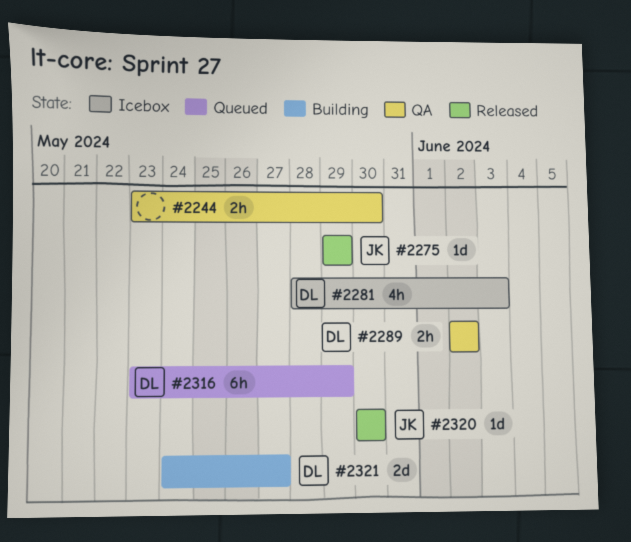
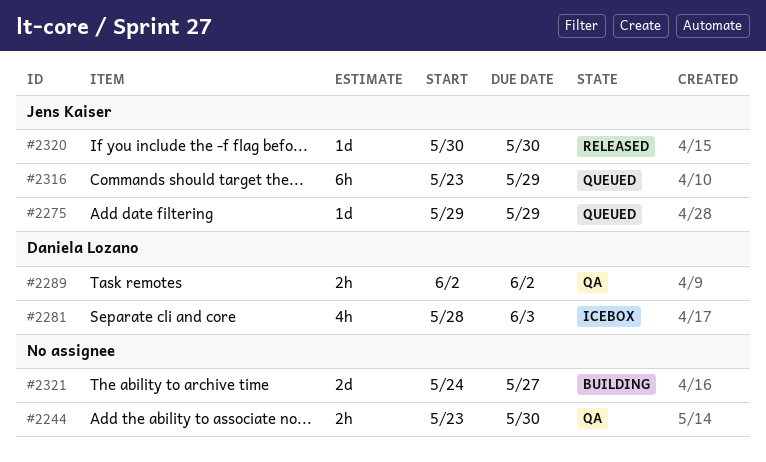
#2275, status: Released -> Queued
#2316, owner: Daniela Lozano -> Jens Kaiser
#2321, owner: Daniela Lozano -> none

